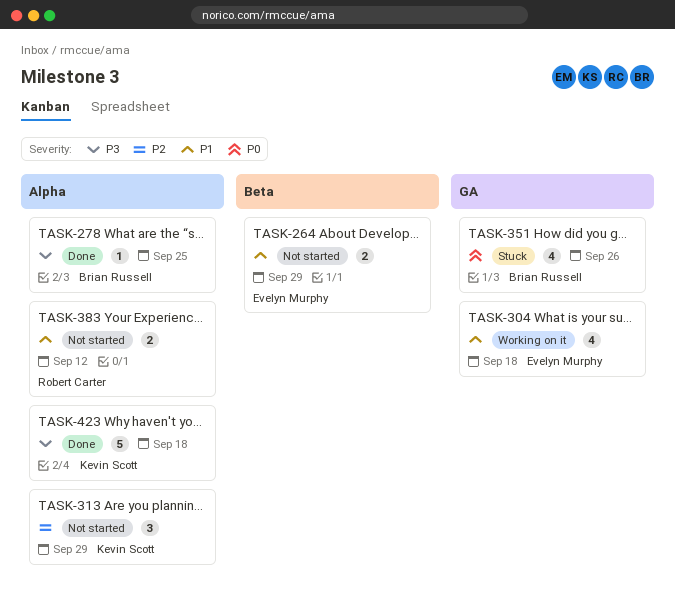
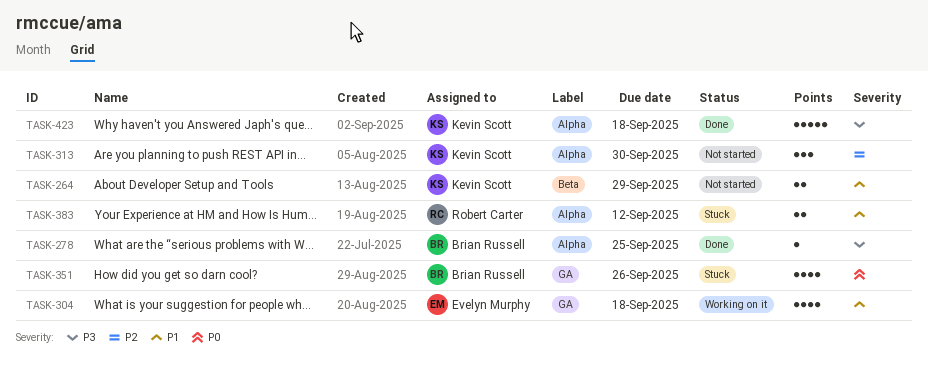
TASK-264, owner: Evelyn Murphy -> Kevin Scott
TASK-313, due: Sep 29 -> Sep 30
TASK-383, status: Not started -> Stuck

